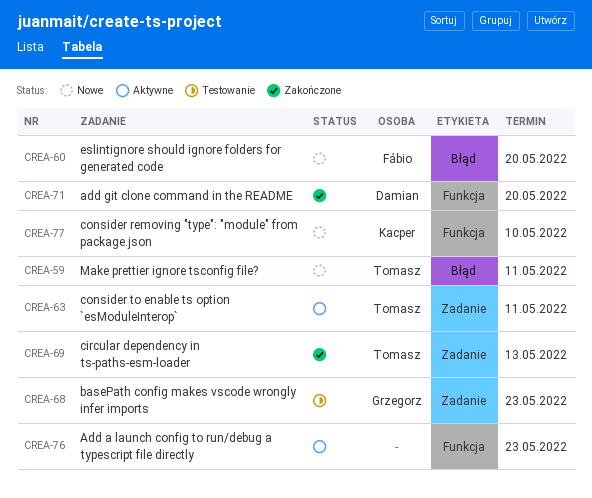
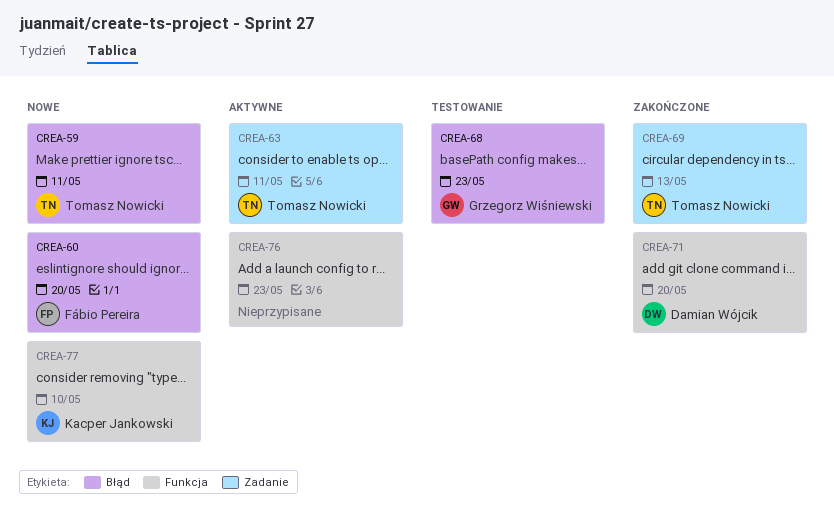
CREA-68, label: Zadanie -> Błąd

